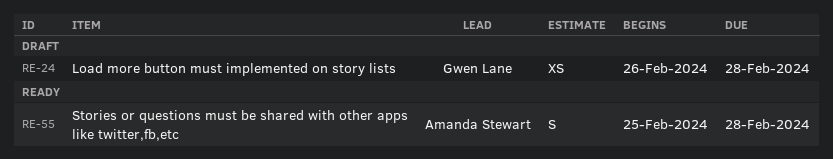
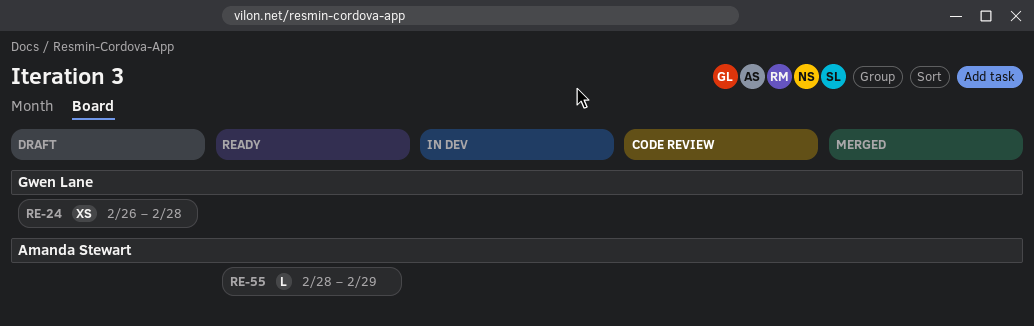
RE-55, estimate: S -> L
RE-55, start: Feb 25 -> Feb 28
RE-55, due: Feb 28 -> Feb 29

